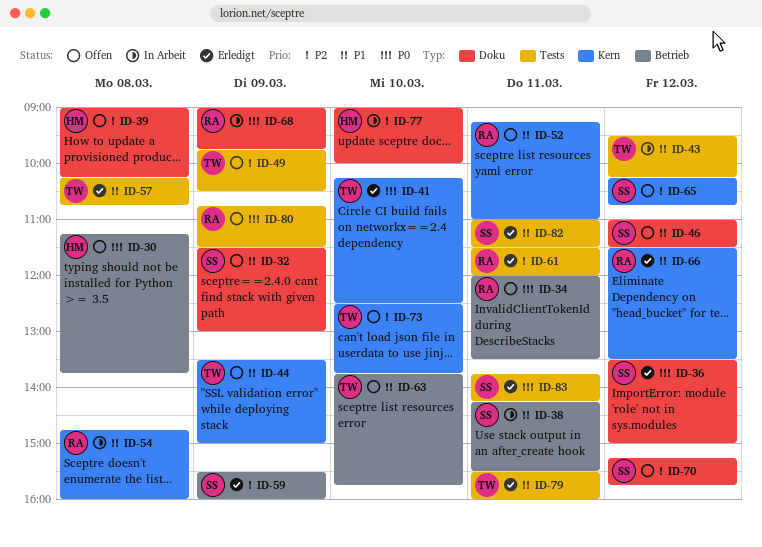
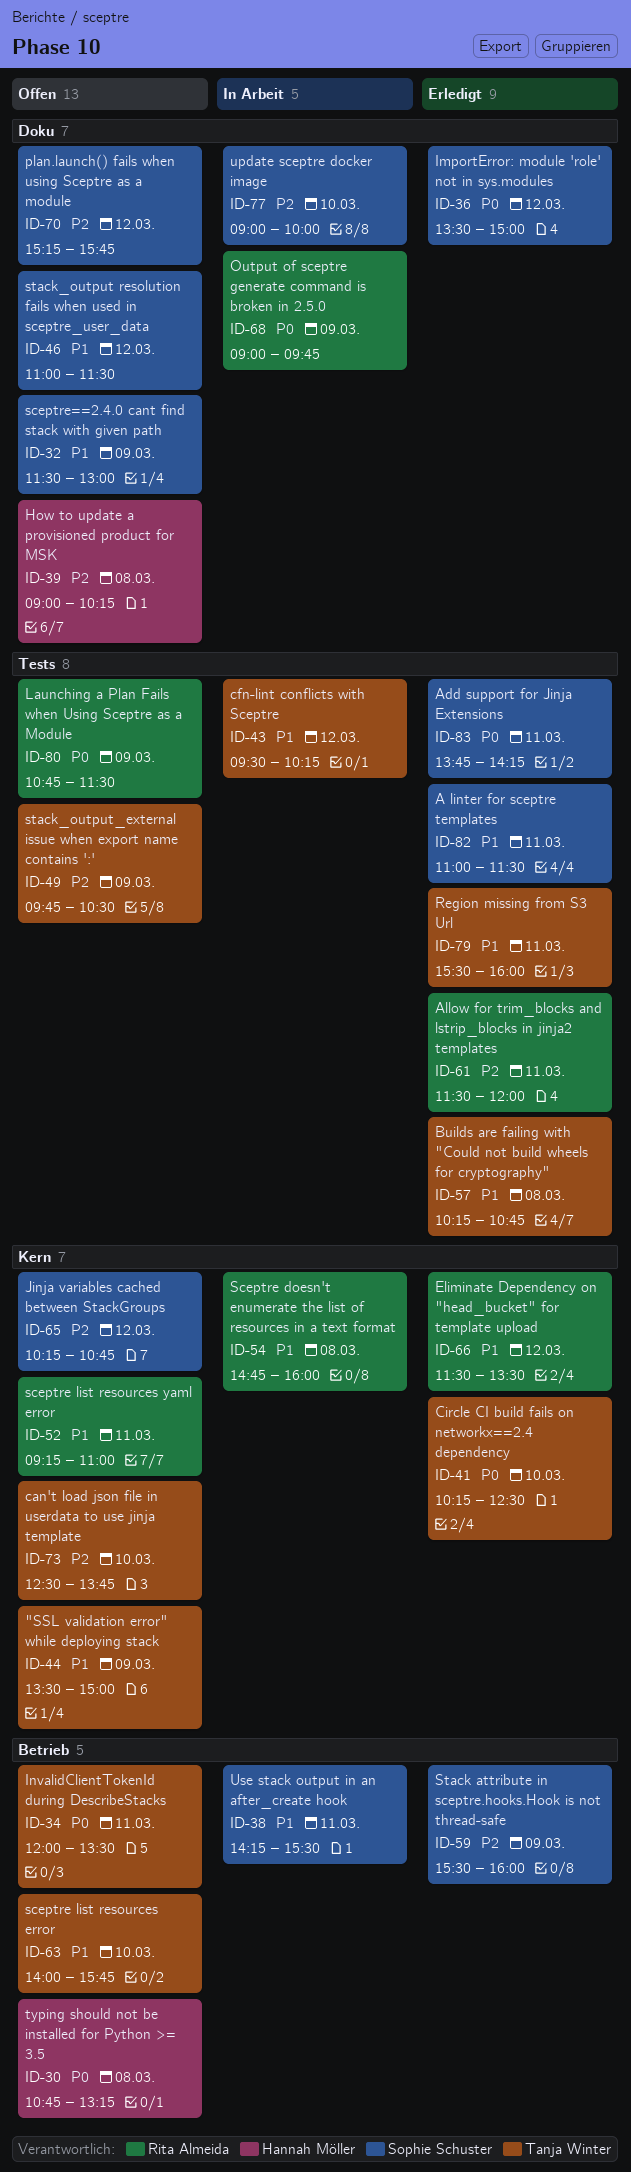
ID-30, begins: 11:15 -> 10:45
ID-30, ends: 13:45 -> 13:15
ID-34, owner: Rita Almeida -> Tanja Winter
ID-63, begins: 13:45 -> 14:00
ID-77, owner: Hannah Möller -> Sophie Schuster

